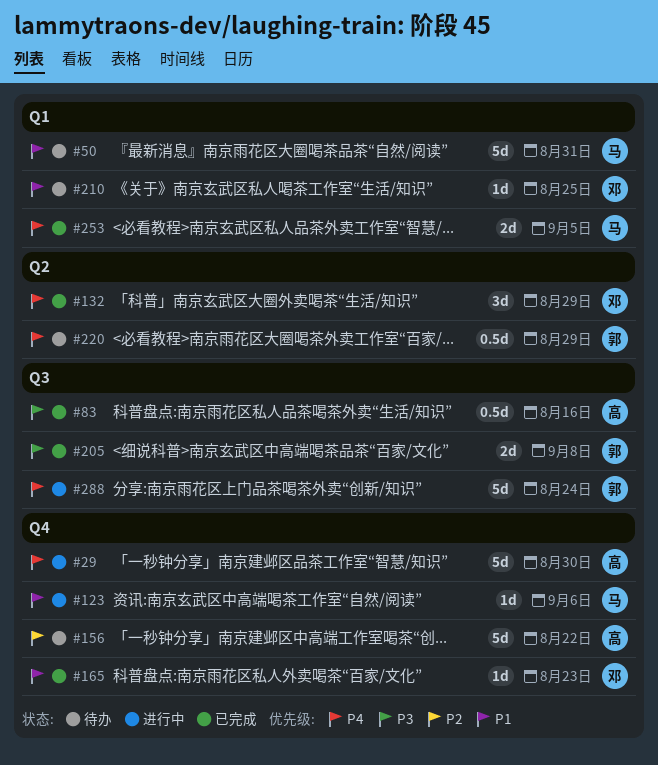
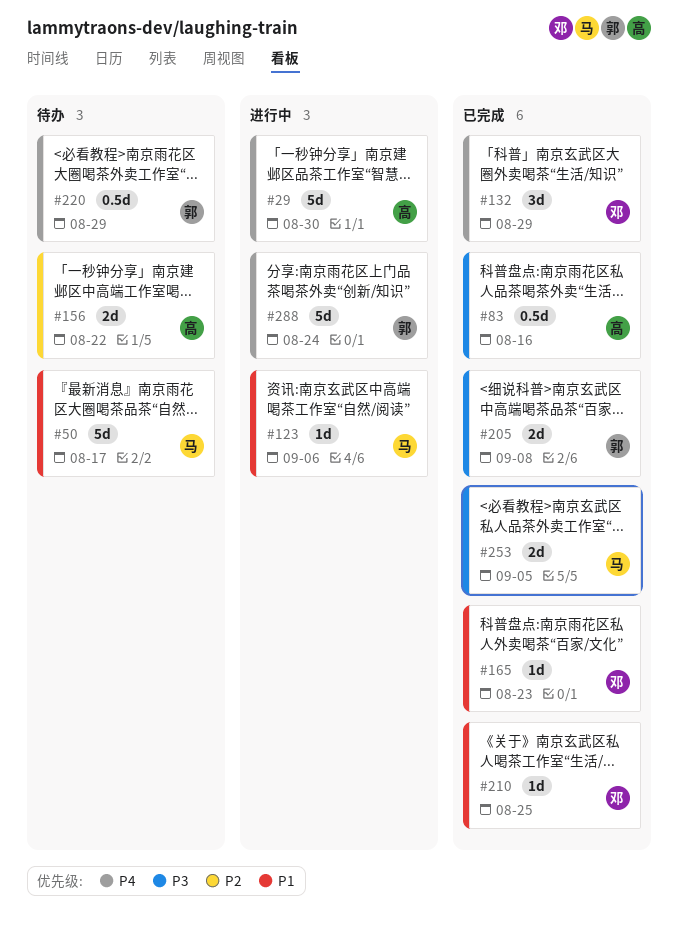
#50, due: Aug 31 -> Aug 17
#156, estimate: 5d -> 2d
#210, status: 待办 -> 已完成
#253, priority: P4 -> P3

